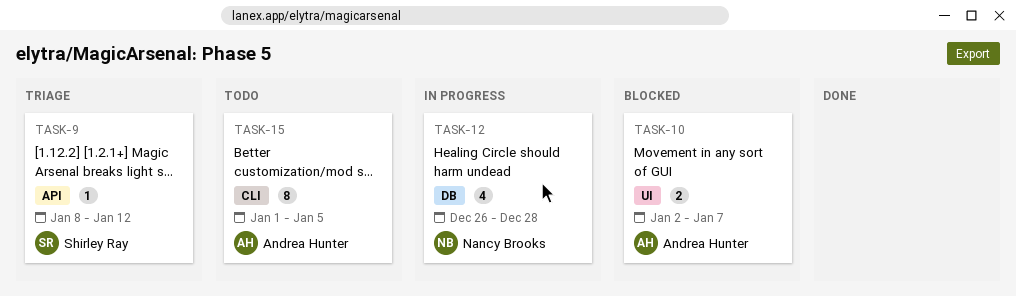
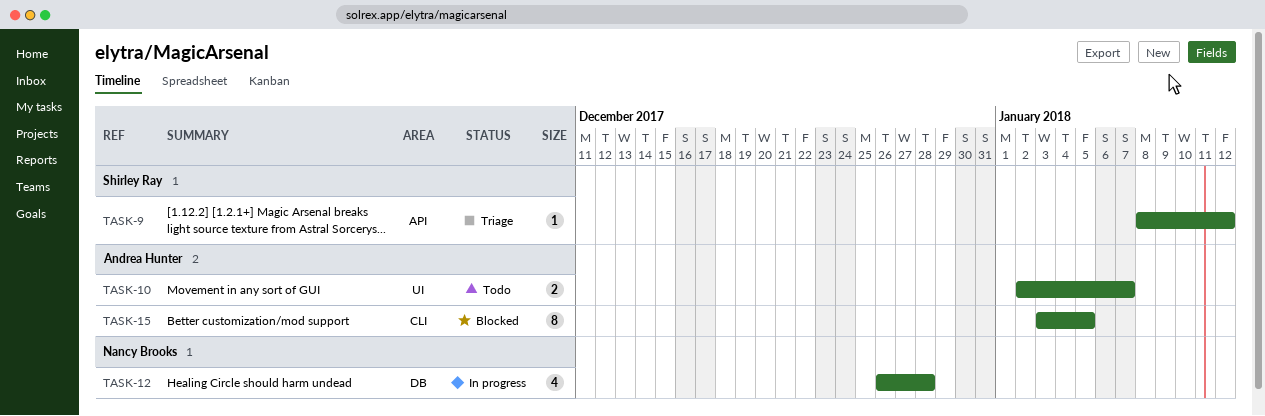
TASK-10, status: Blocked -> Todo
TASK-15, status: Todo -> Blocked
TASK-15, start: Jan 1 -> Jan 3

